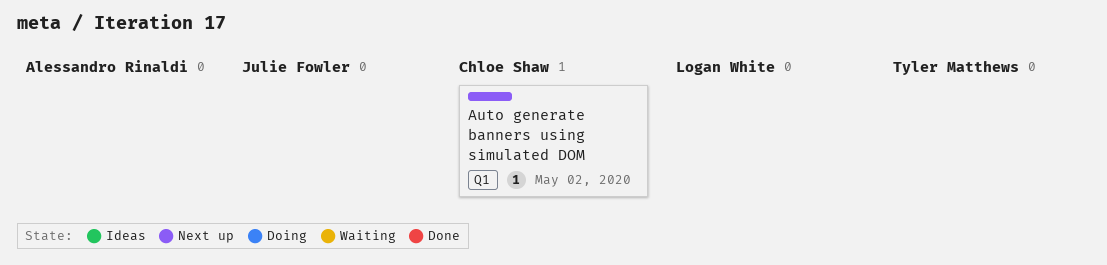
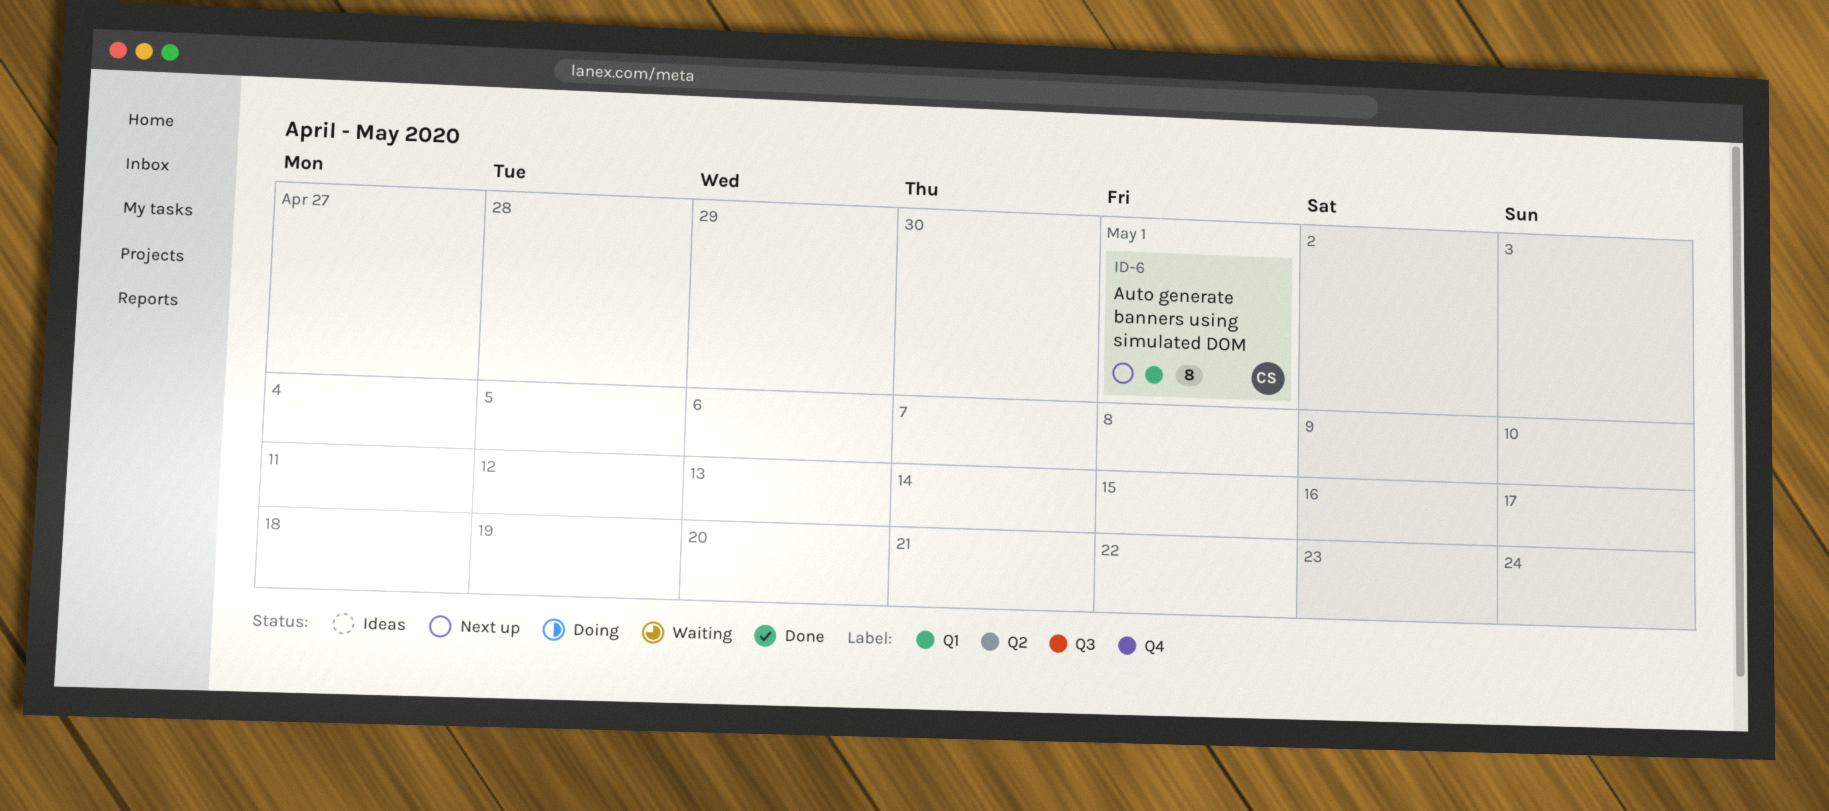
Auto generate banners using simulated DOM, estimate: 1 -> 8
Auto generate banners using simulated DOM, due: May 2 -> May 1

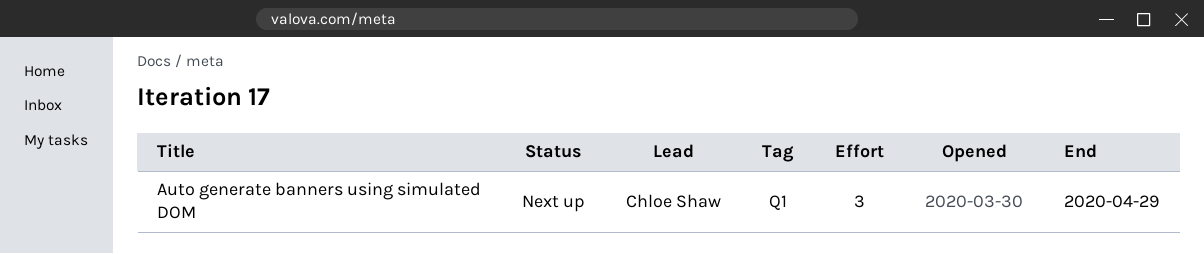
Auto generate banners using simulated DOM, estimate: 8 -> 3
Auto generate banners using simulated DOM, due: May 1 -> Apr 29

